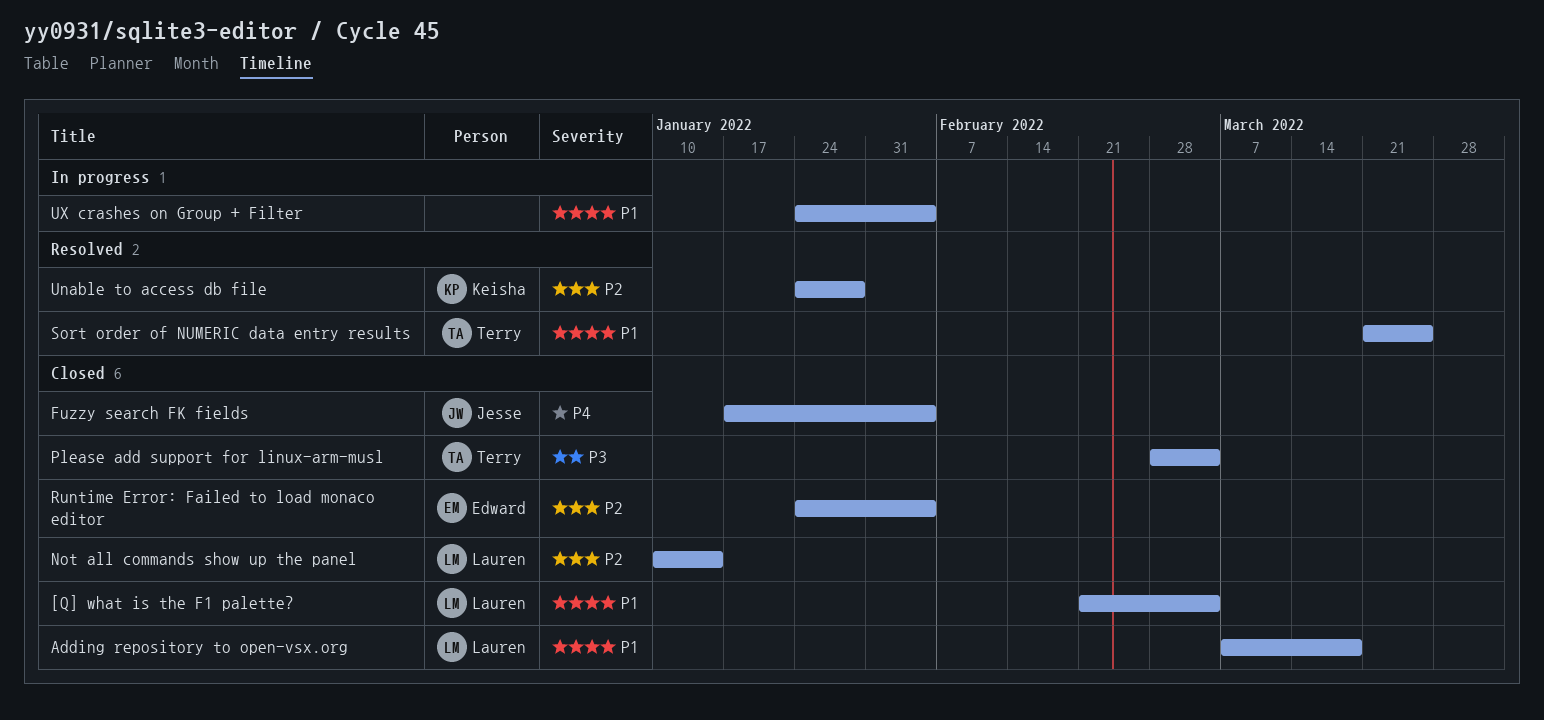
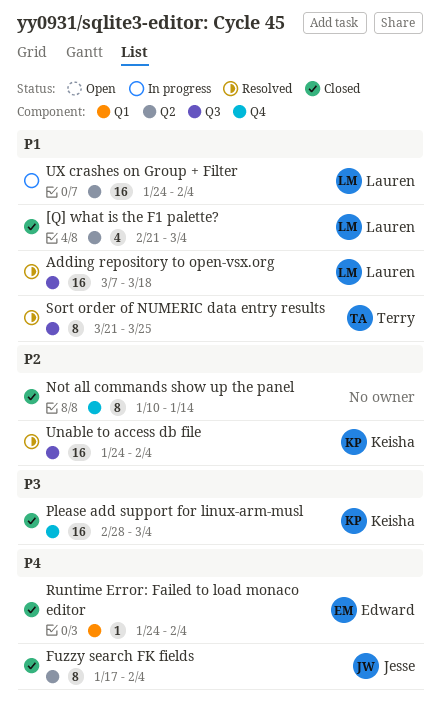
Adding repository to open-vsx.org, status: Closed -> Resolved
Not all commands show up the panel, owner: Lauren -> none
Please add support for linux-arm-musl, owner: Terry -> Keisha
Runtime Error: Failed to load monaco editor, priority: P2 -> P4
Unable to access db file, due: Jan 28 -> Feb 4
UX crashes on Group + Filter, owner: none -> Lauren

